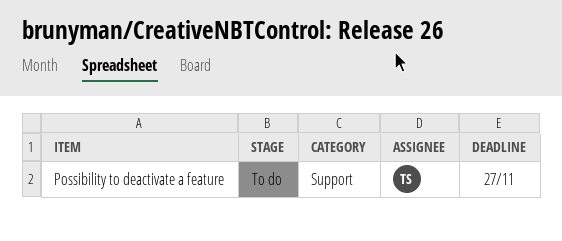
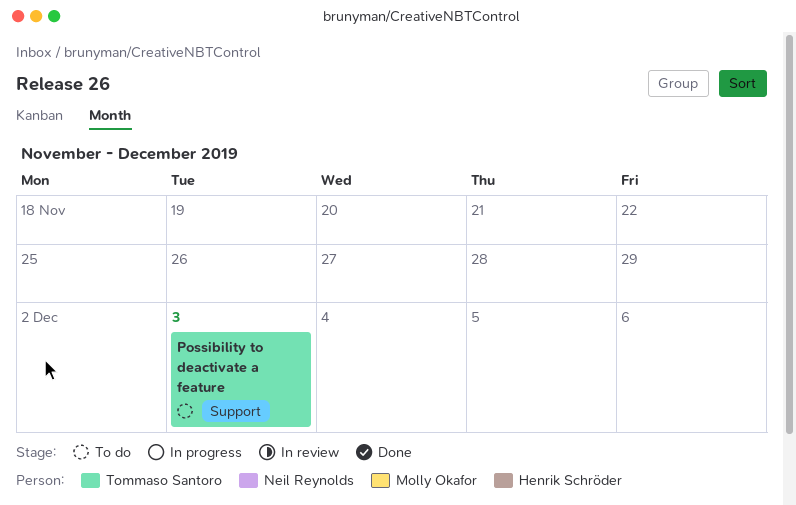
Possibility to deactivate a feature, due: Nov 27 -> Dec 3

